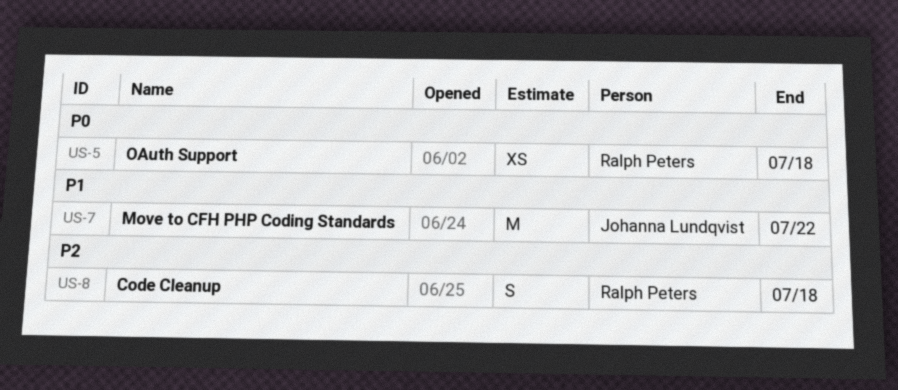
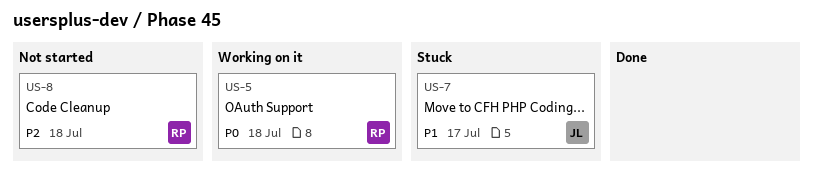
US-7, due: Jul 22 -> Jul 17

